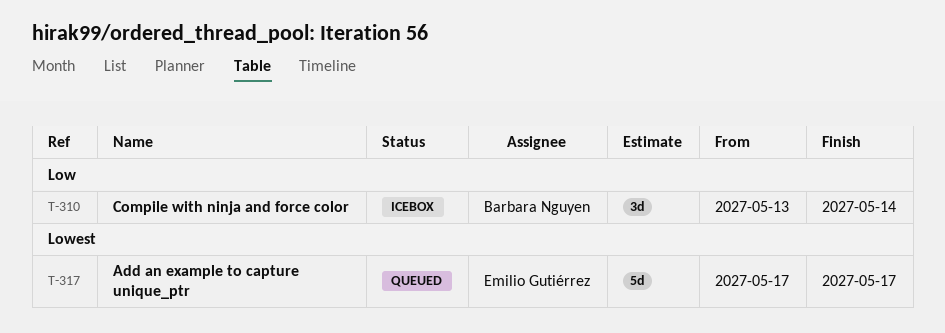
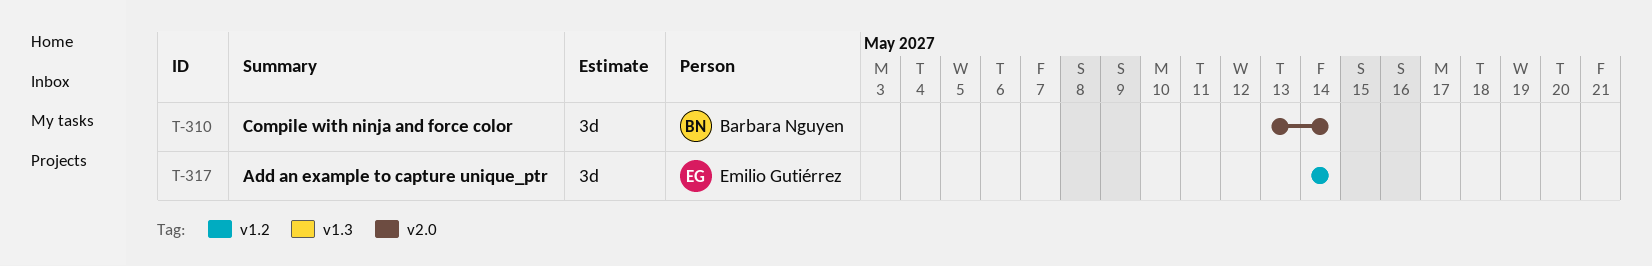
T-317, estimate: 5d -> 3d
T-317, start: May 17 -> May 14
T-317, due: May 17 -> May 14

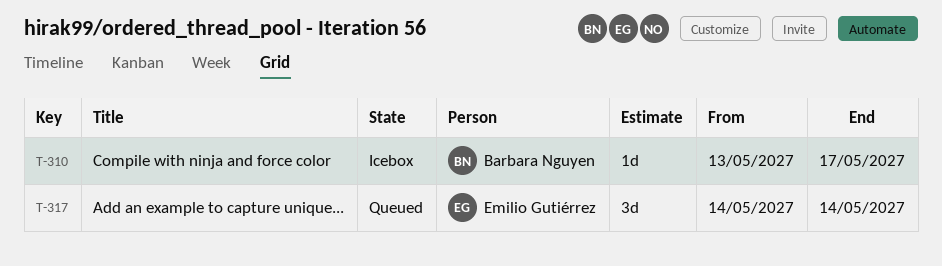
T-310, estimate: 3d -> 1d
T-310, due: May 14 -> May 17

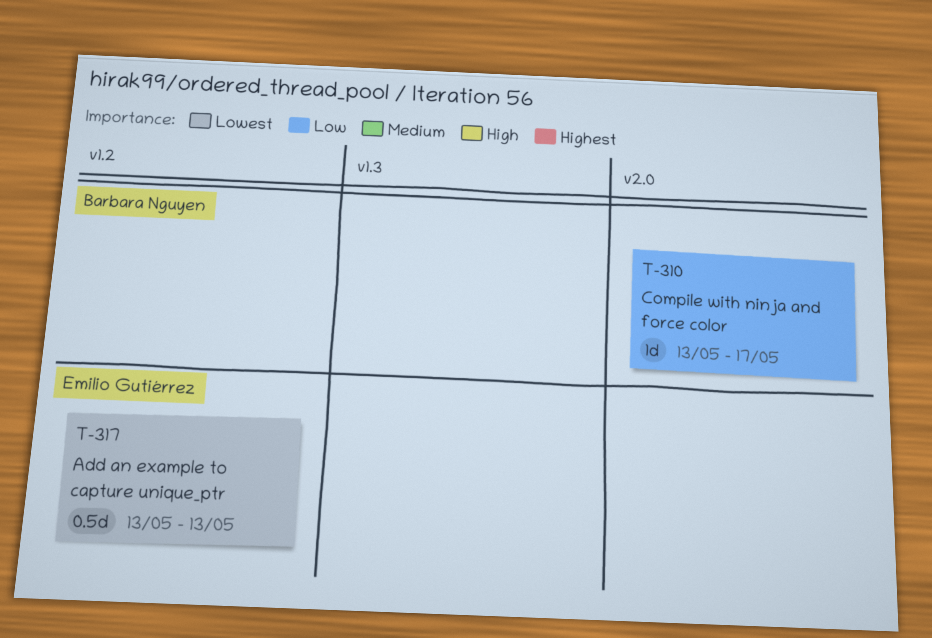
T-317, estimate: 3d -> 0.5d
T-317, start: May 14 -> May 13
T-317, due: May 14 -> May 13

